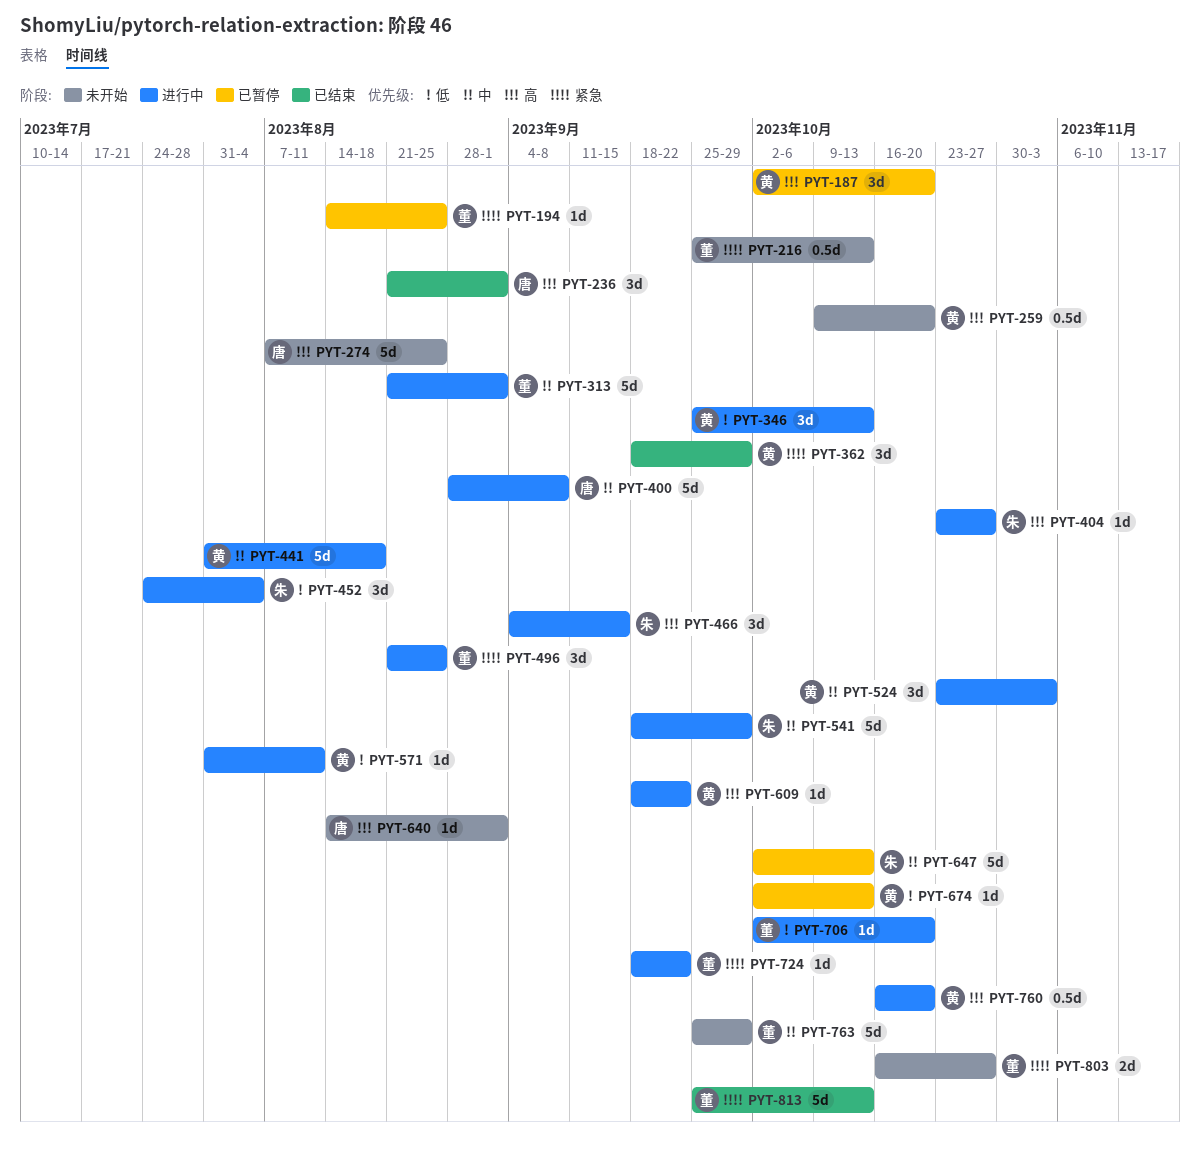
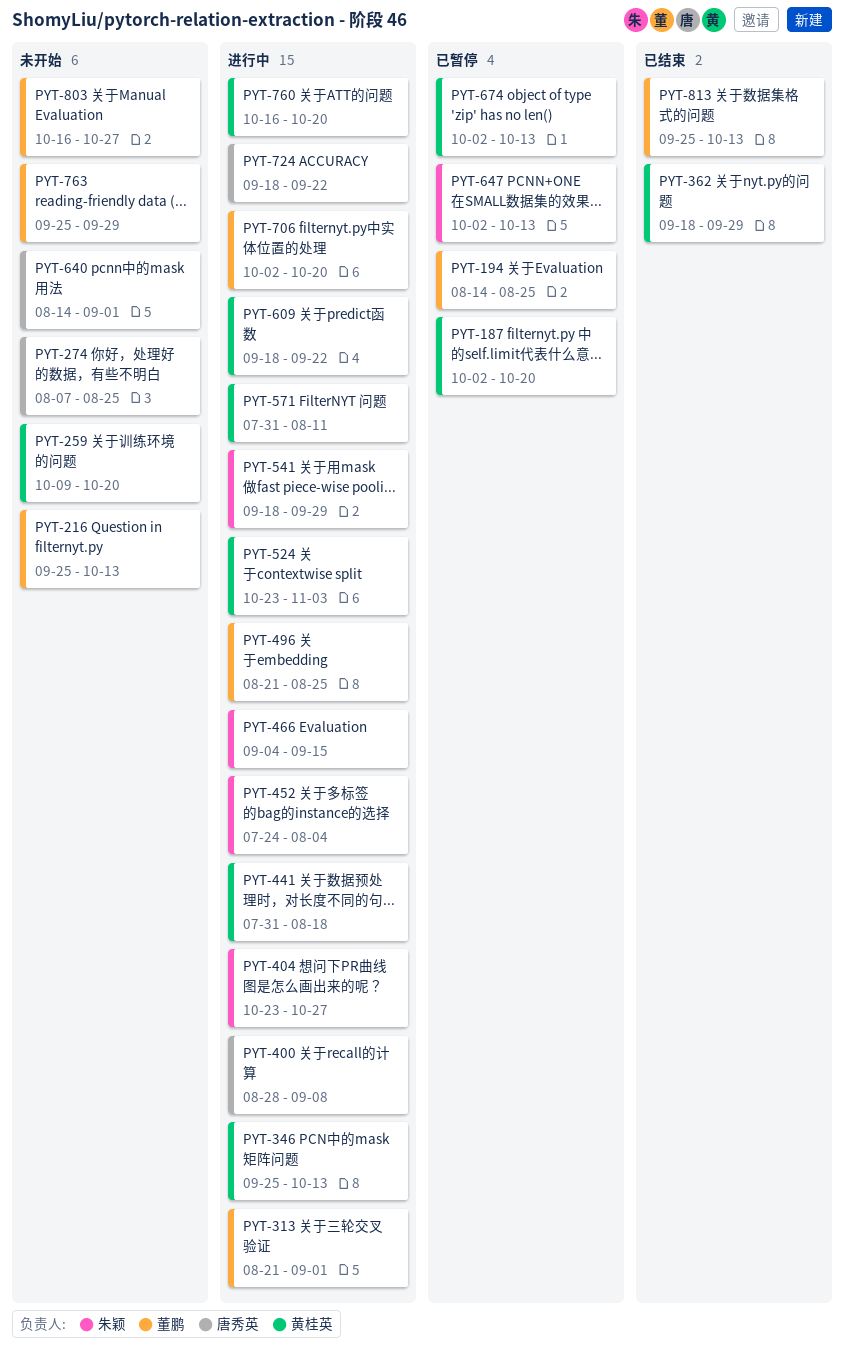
PYT-236: present -> none
PYT-724, owner: 董鹏 -> 唐秀英

